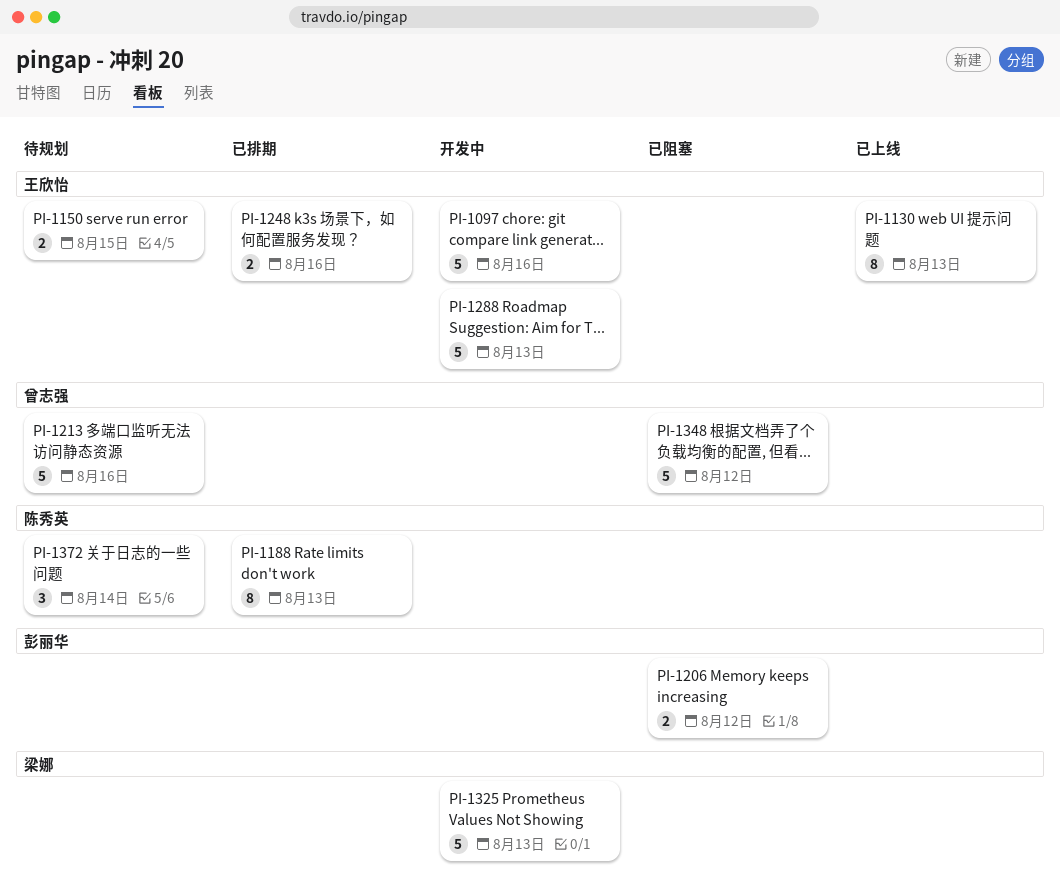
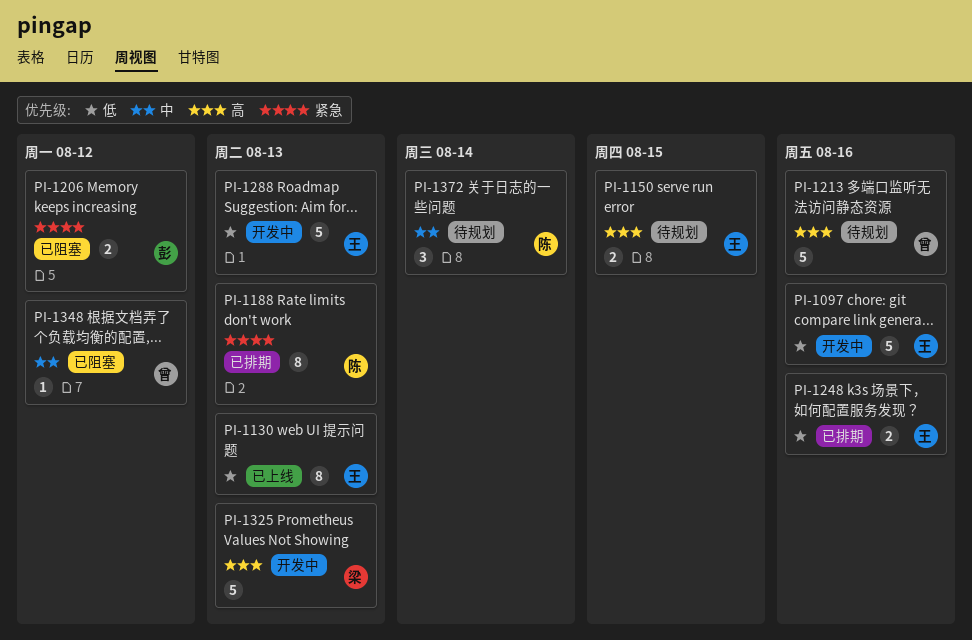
PI-1348, estimate: 5 -> 1

